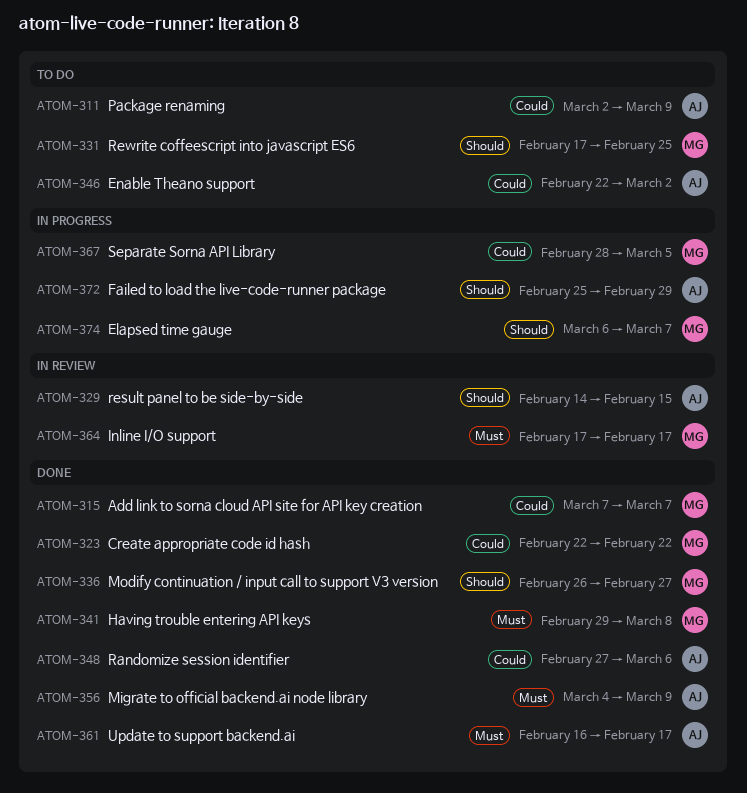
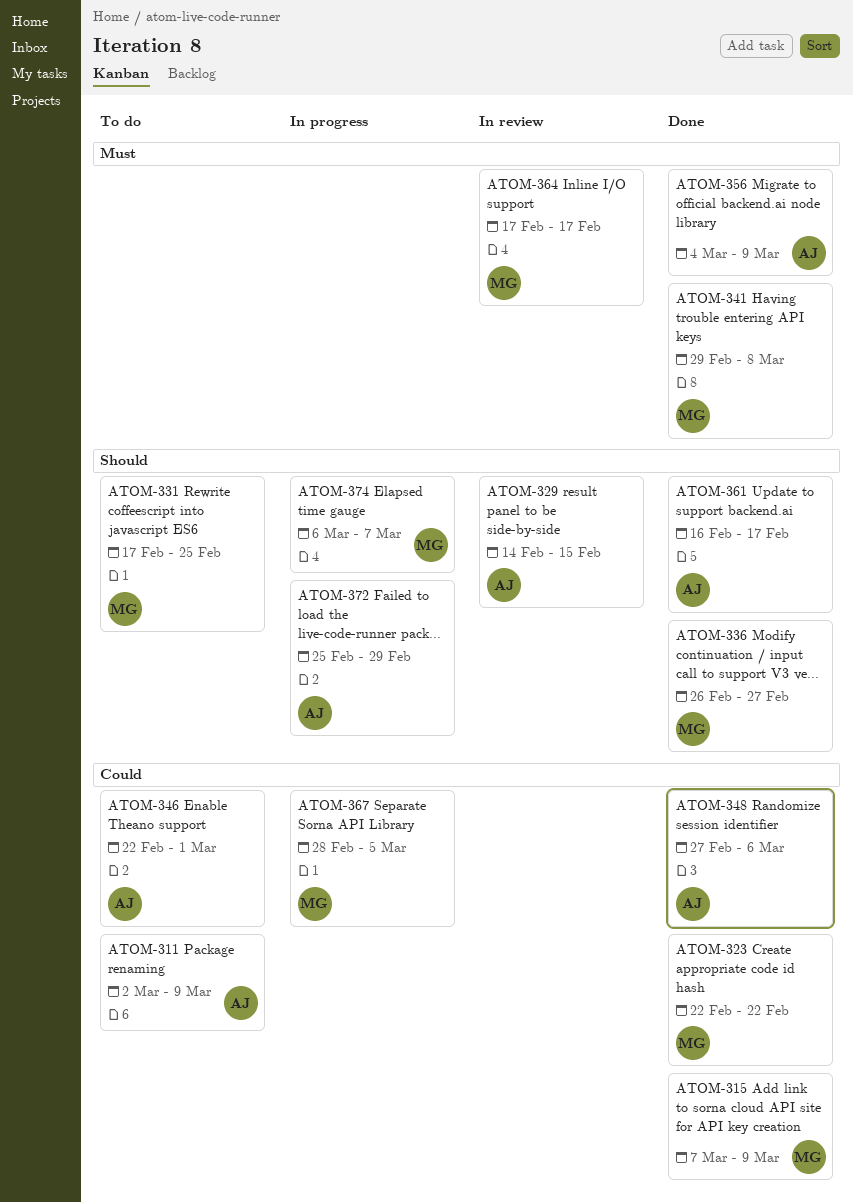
ATOM-315, due: Mar 7 -> Mar 9
ATOM-346, due: Mar 2 -> Mar 1
ATOM-361, priority: Must -> Should

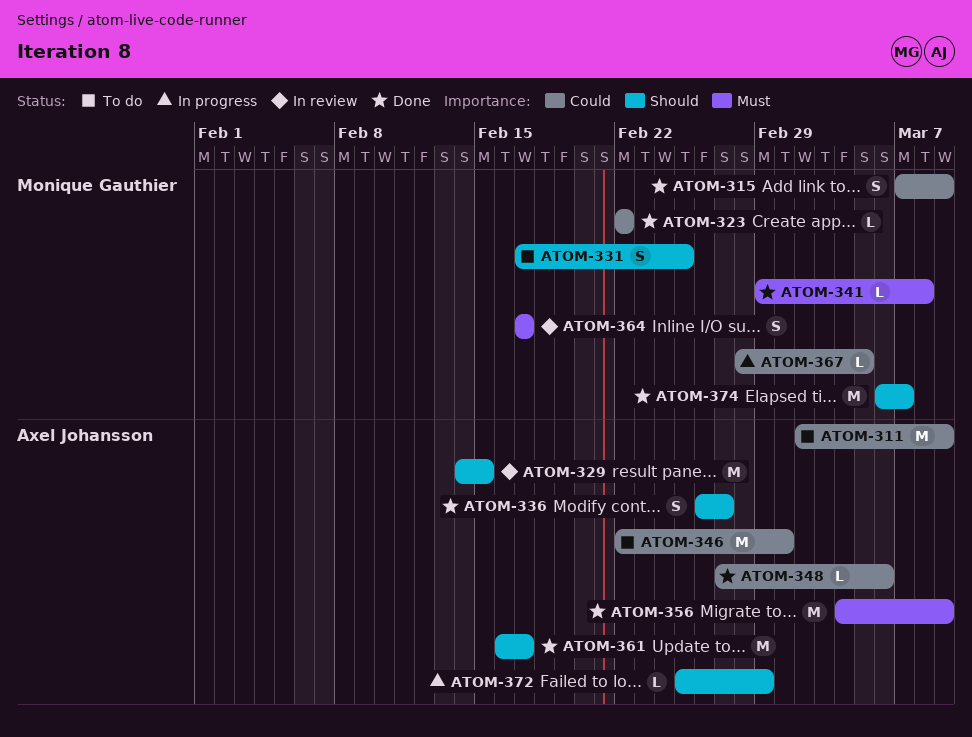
ATOM-336, owner: Monique Gauthier -> Axel Johansson
ATOM-374, status: In progress -> Done

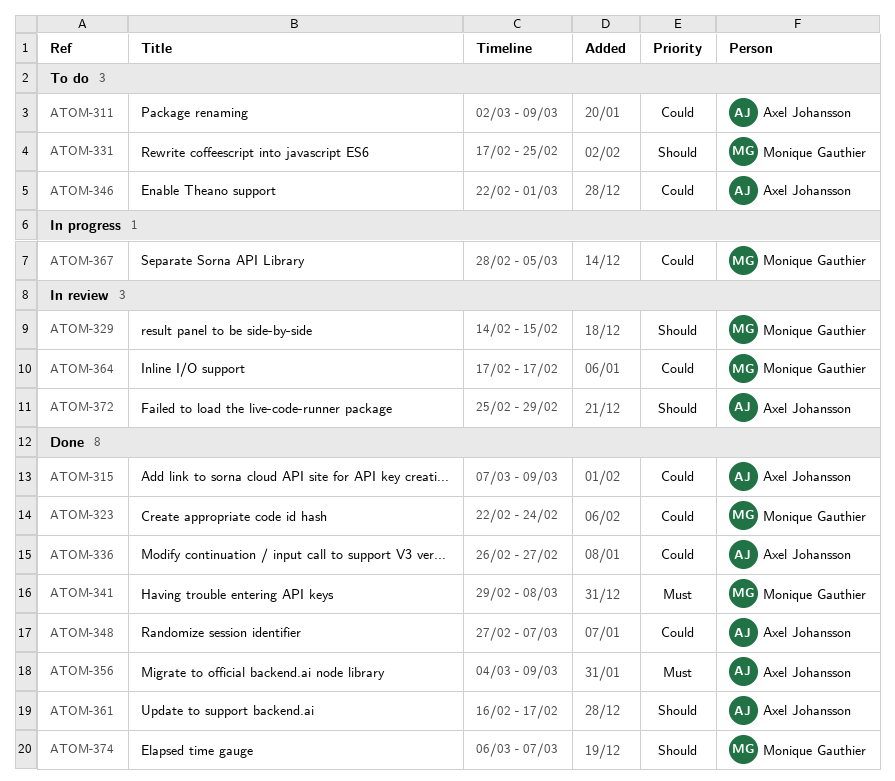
ATOM-315, owner: Monique Gauthier -> Axel Johansson
ATOM-323, due: Feb 22 -> Feb 24
ATOM-329, owner: Axel Johansson -> Monique Gauthier
ATOM-336, priority: Should -> Could
ATOM-348, due: Mar 6 -> Mar 7
ATOM-364, priority: Must -> Could
ATOM-372, status: In progress -> In review

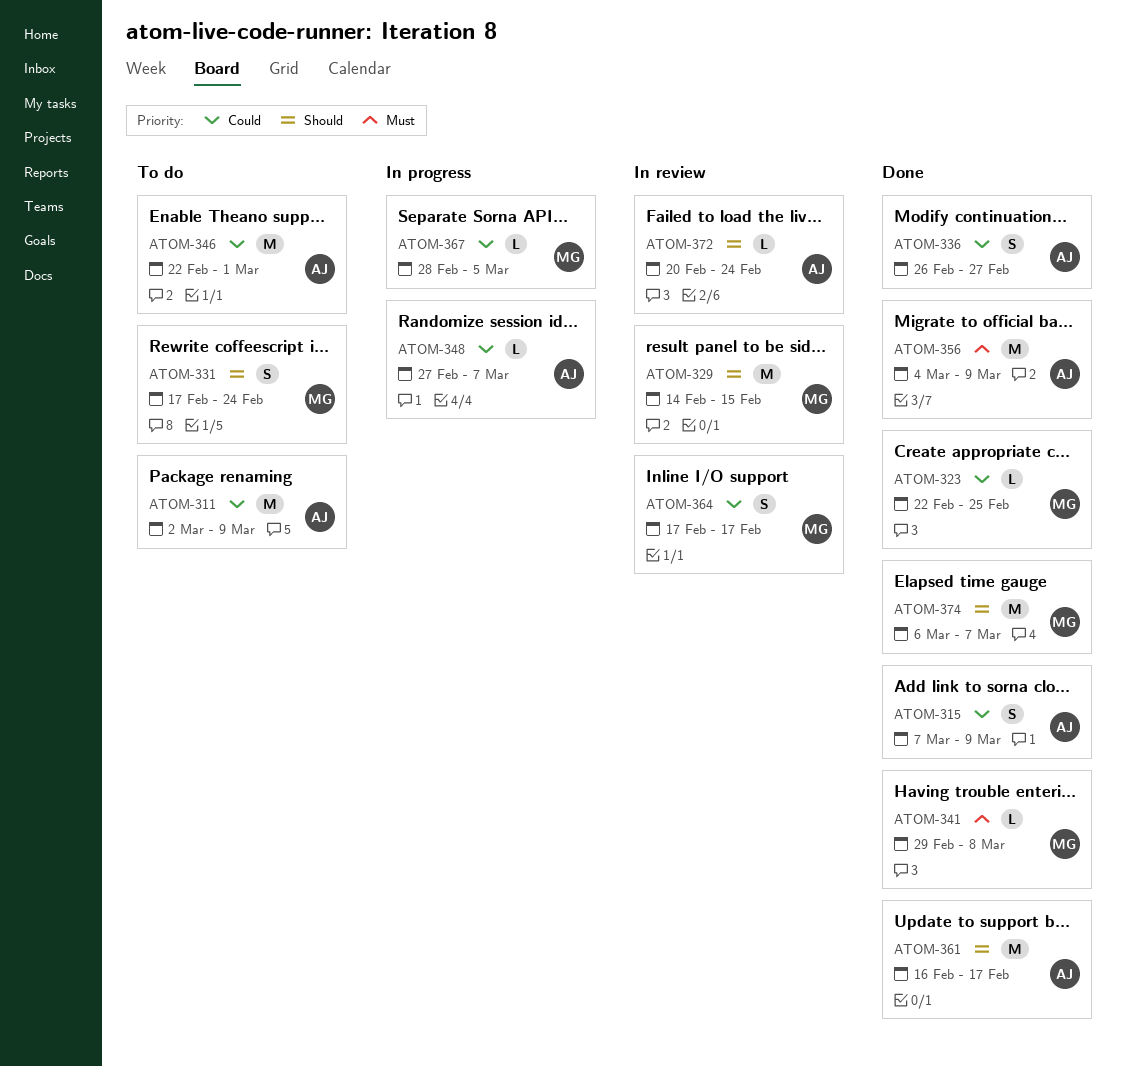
ATOM-323, due: Feb 24 -> Feb 25
ATOM-331, due: Feb 25 -> Feb 24
ATOM-348, status: Done -> In progress
ATOM-372, start: Feb 25 -> Feb 20
ATOM-372, due: Feb 29 -> Feb 24

